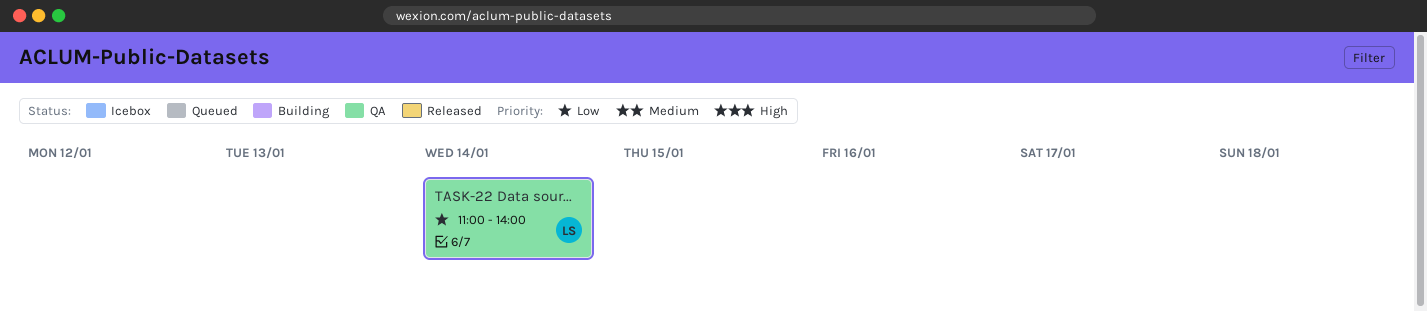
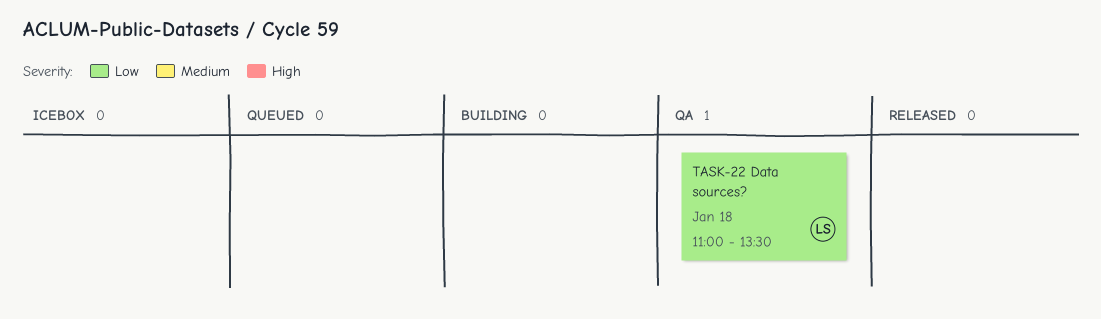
TASK-22, day: Jan 14 -> Jan 18
TASK-22, ends: 14:00 -> 13:30

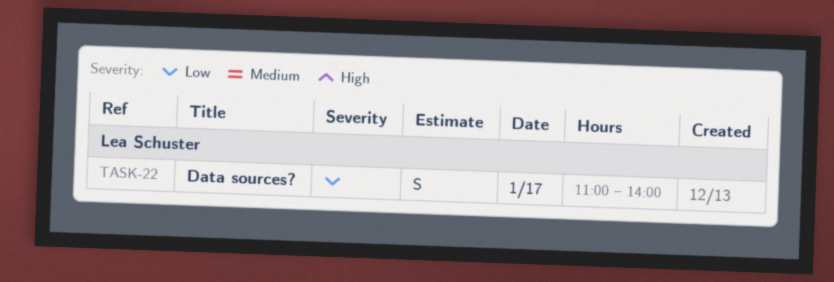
TASK-22, day: Jan 18 -> Jan 17
TASK-22, ends: 13:30 -> 14:00

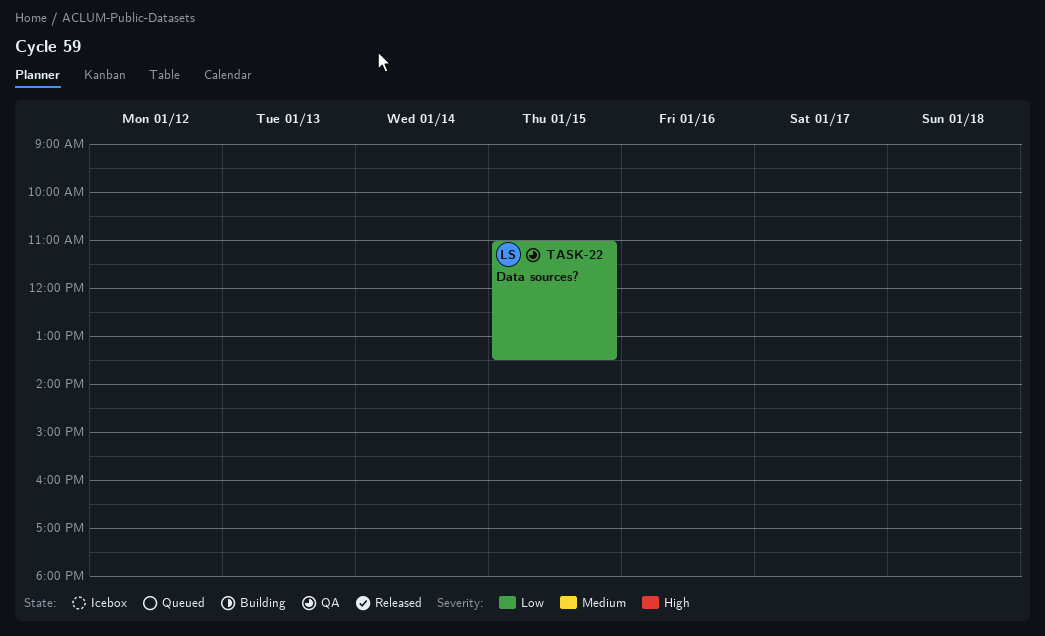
TASK-22, day: Jan 17 -> Jan 15
TASK-22, ends: 14:00 -> 13:30

